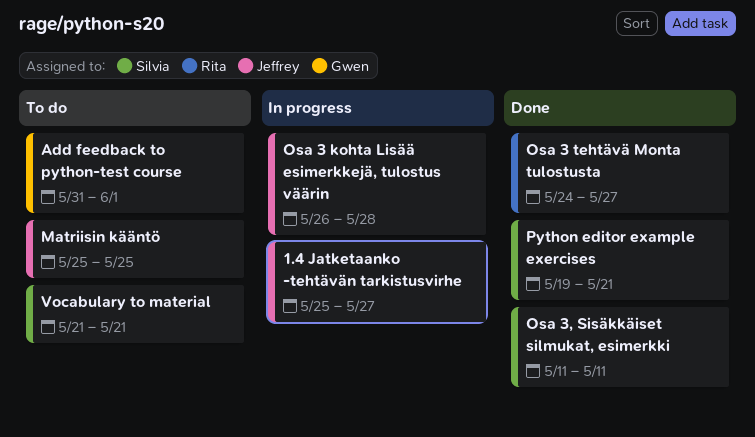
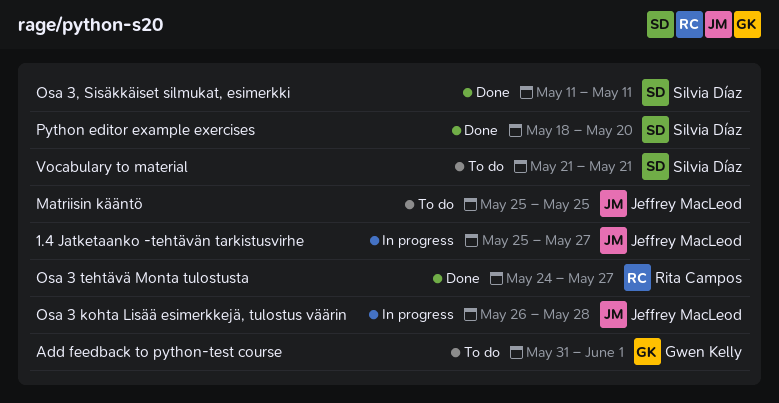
Python editor example exercises, start: May 19 -> May 18
Python editor example exercises, due: May 21 -> May 20

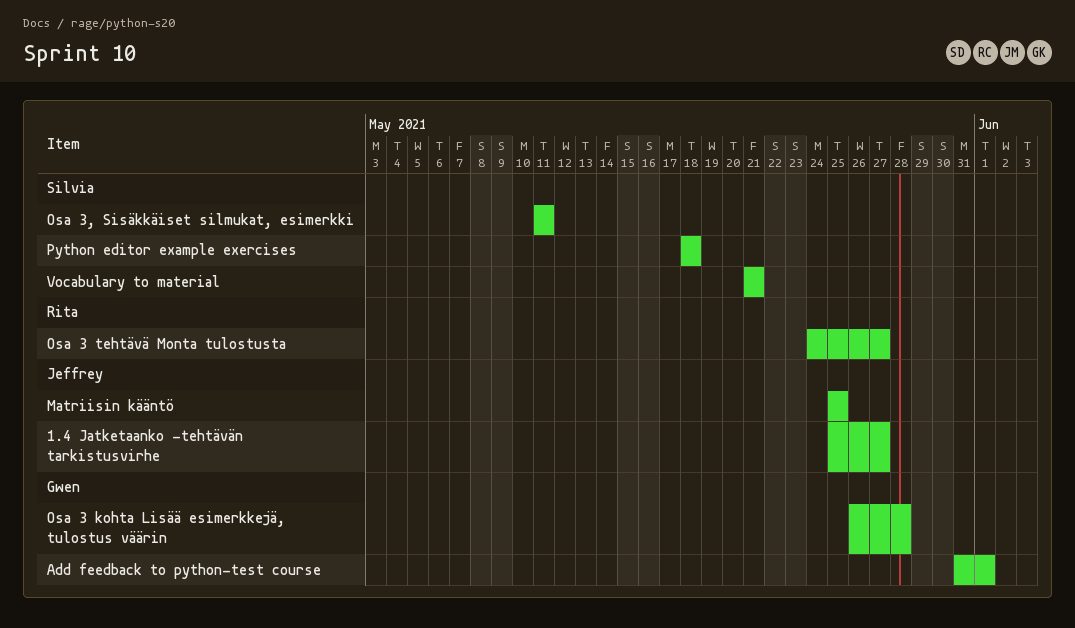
Osa 3 kohta Lisää esimerkkejä, tulostus väärin, owner: Jeffrey MacLeod -> Gwen Kelly
Python editor example exercises, due: May 20 -> May 18

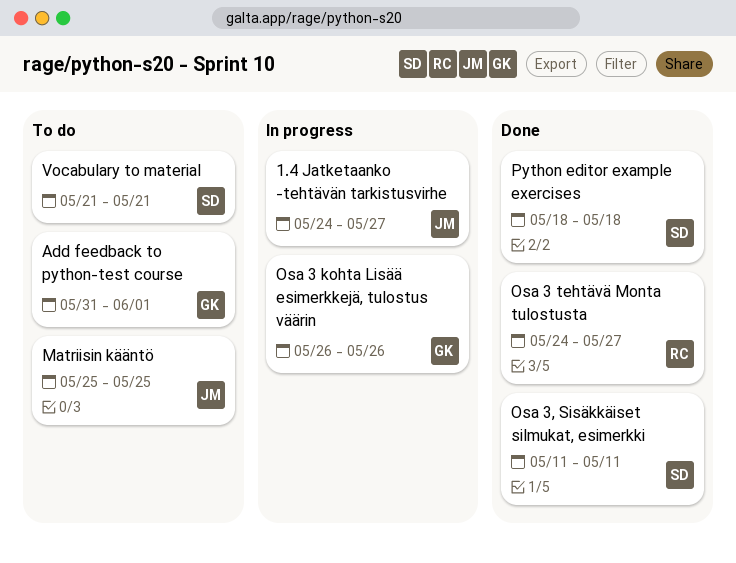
1.4 Jatketaanko -tehtävän tarkistusvirhe, start: May 25 -> May 24
Osa 3 kohta Lisää esimerkkejä, tulostus väärin, due: May 28 -> May 26

